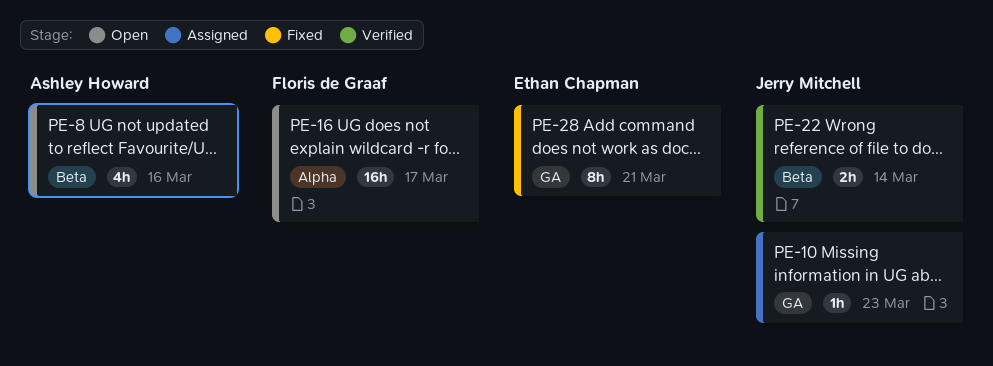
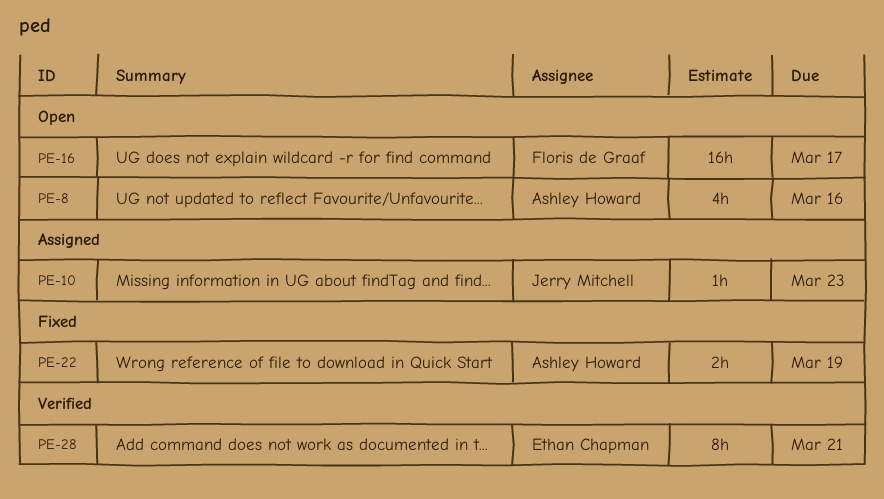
PE-22, status: Verified -> Fixed
PE-22, owner: Jerry Mitchell -> Ashley Howard
PE-22, due: Mar 14 -> Mar 19
PE-28, status: Fixed -> Verified

